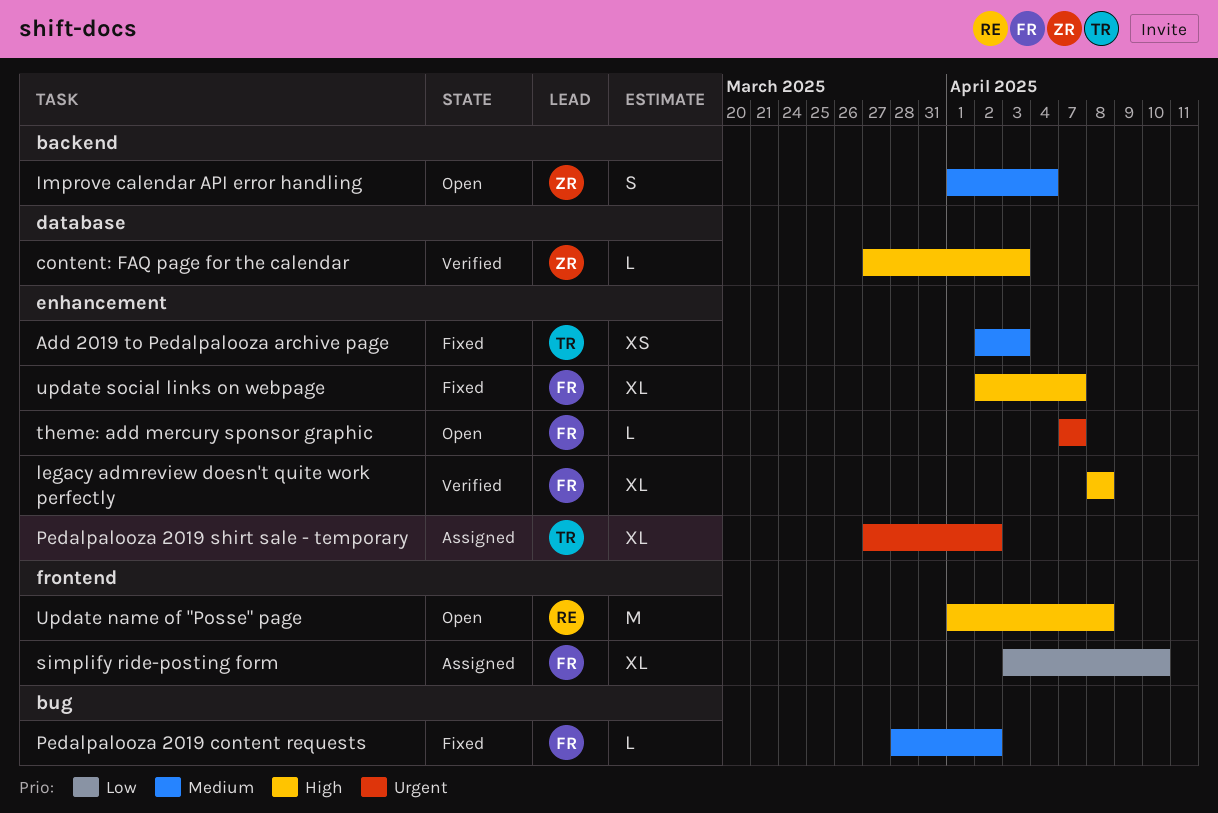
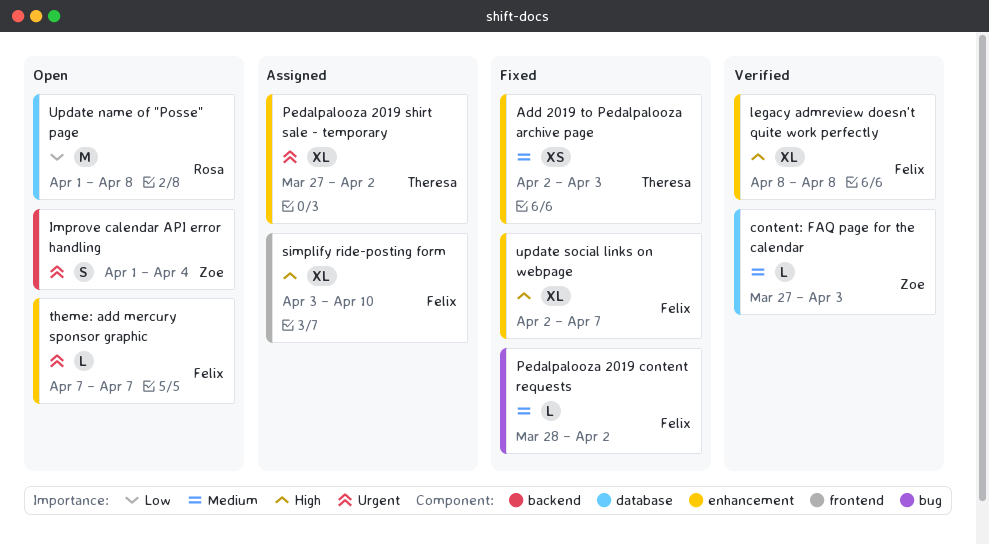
content: FAQ page for the calendar, priority: High -> Medium
Improve calendar API error handling, priority: Medium -> Urgent
simplify ride-posting form, priority: Low -> High
Update name of "Posse" page, priority: High -> Low
Update name of "Posse" page, label: frontend -> database

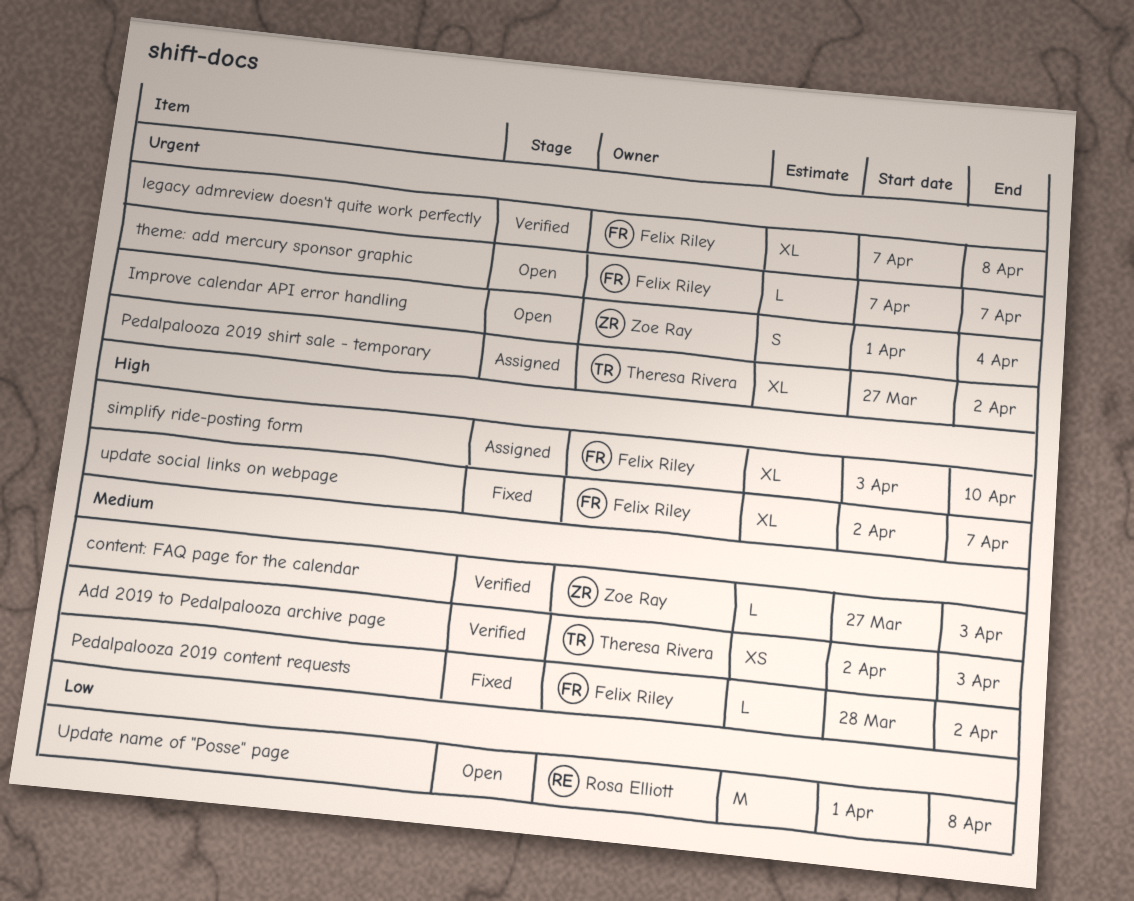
Add 2019 to Pedalpalooza archive page, status: Fixed -> Verified
legacy admreview doesn't quite work perfectly, priority: High -> Urgent
legacy admreview doesn't quite work perfectly, start: Apr 8 -> Apr 7

